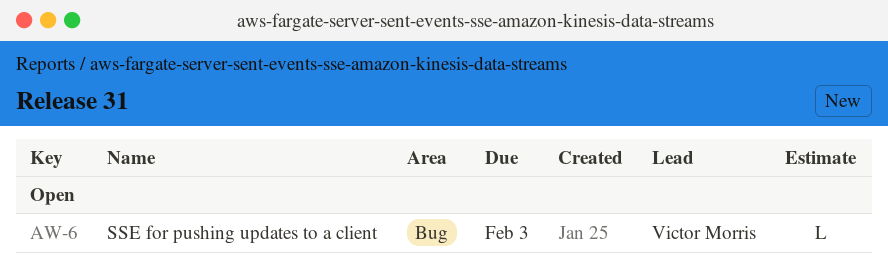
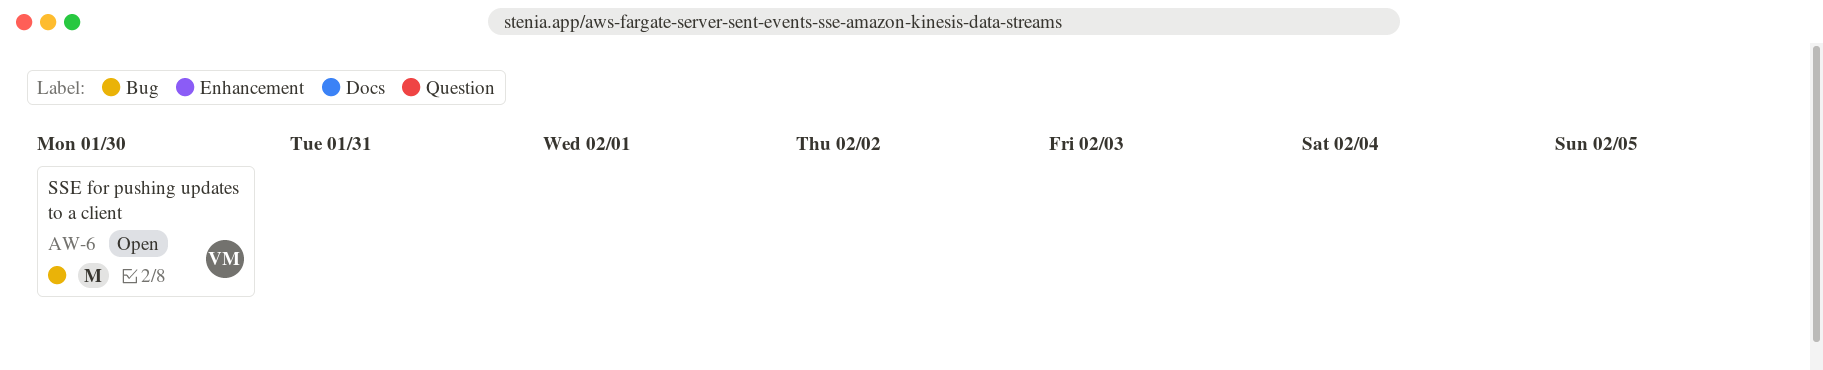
AW-6, estimate: L -> M
AW-6, due: Feb 3 -> Jan 30

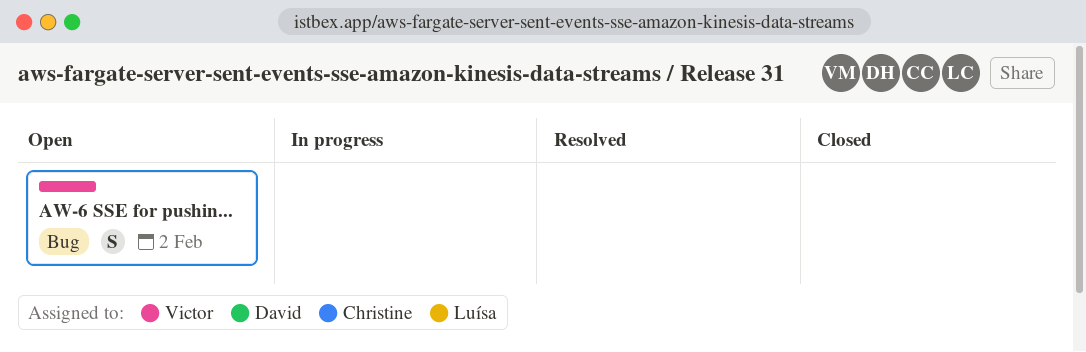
AW-6, estimate: M -> S
AW-6, due: Jan 30 -> Feb 2

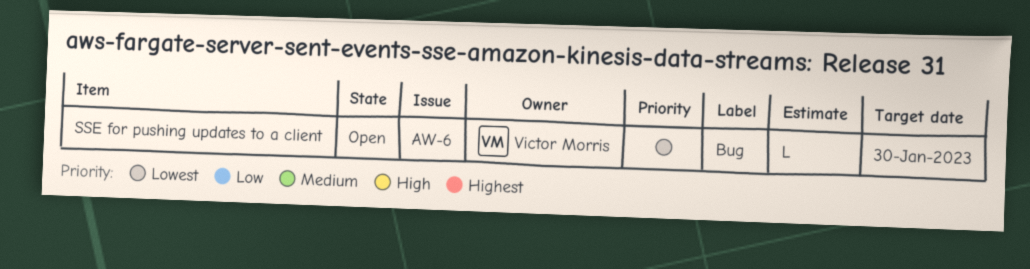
AW-6, estimate: S -> L
AW-6, due: Feb 2 -> Jan 30

